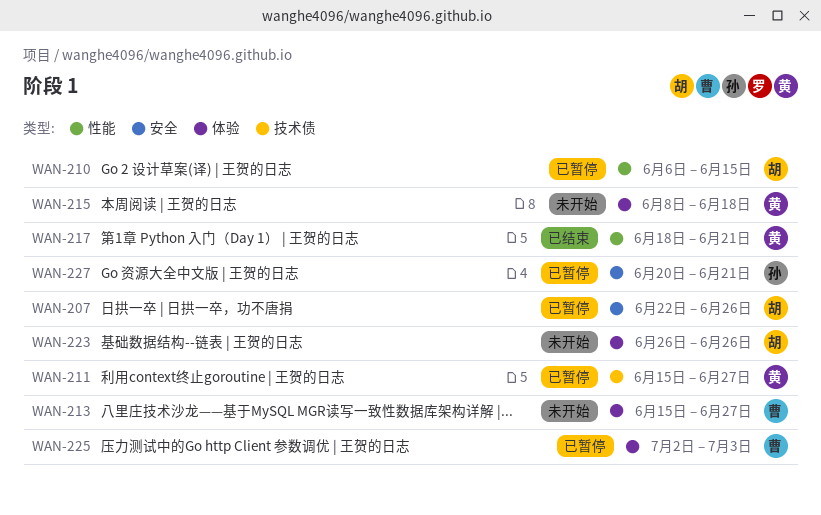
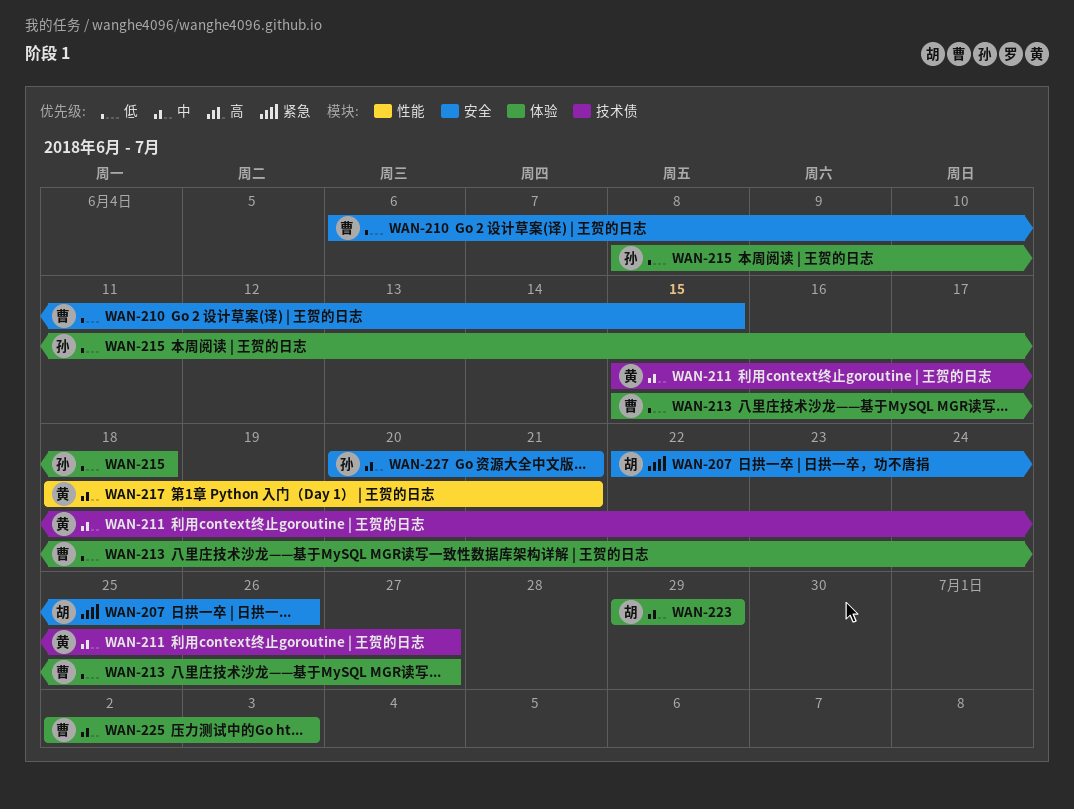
WAN-210, owner: 胡 -> 曹
WAN-210, label: 性能 -> 安全
WAN-215, owner: 黄 -> 孙
WAN-223, start: Jun 26 -> Jun 29
WAN-223, due: Jun 26 -> Jun 29

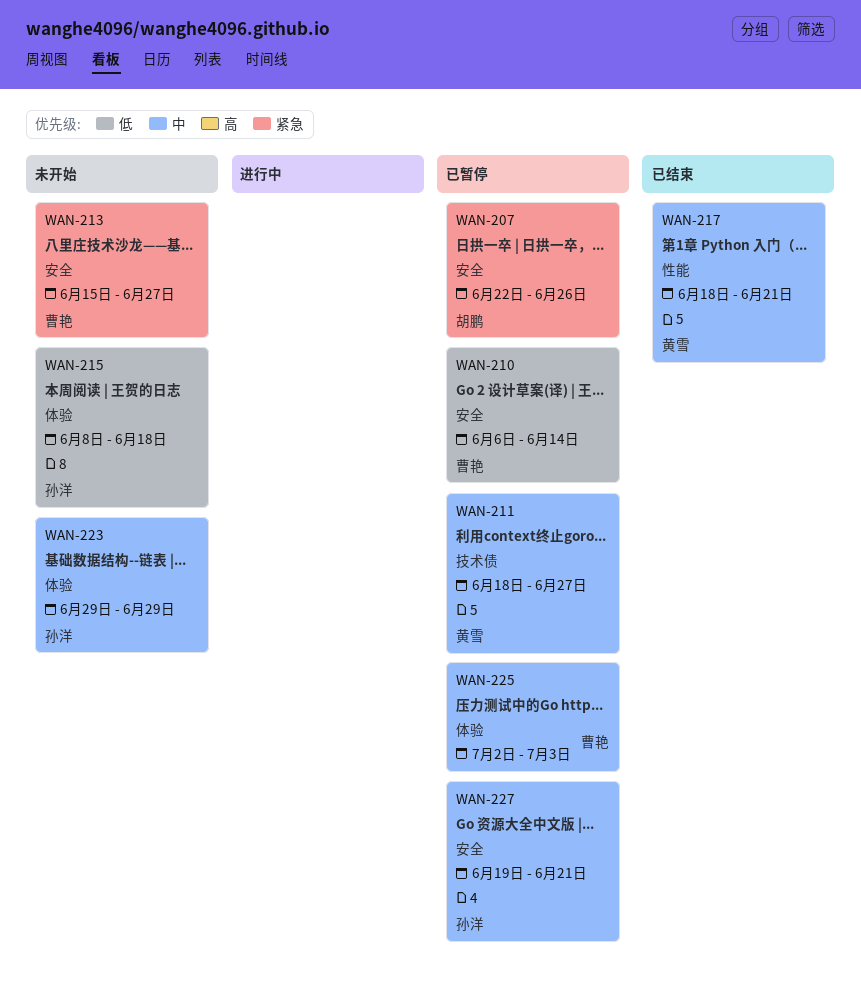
WAN-210, due: Jun 15 -> Jun 14
WAN-211, start: Jun 15 -> Jun 18
WAN-213, priority: 低 -> 紧急
WAN-213, label: 体验 -> 安全
WAN-223, owner: 胡鹏 -> 孙洋
WAN-227, start: Jun 20 -> Jun 19

